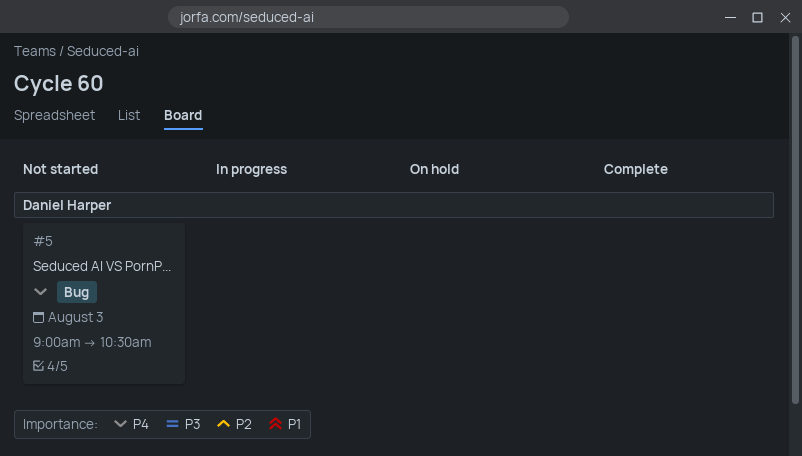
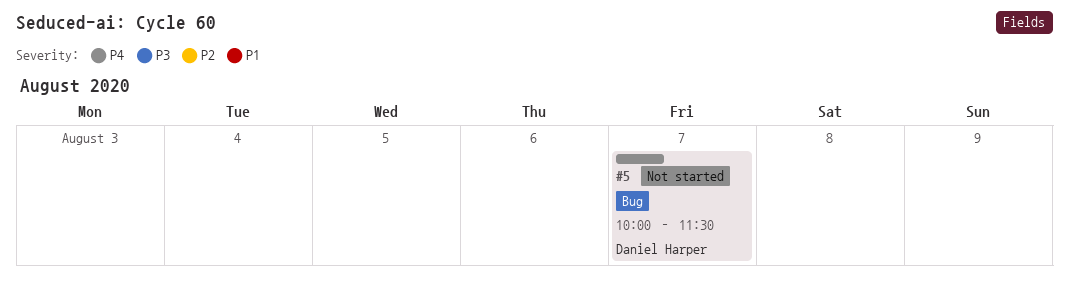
#5, day: Aug 3 -> Aug 7
#5, begins: 09:00 -> 10:00
#5, ends: 10:30 -> 11:30

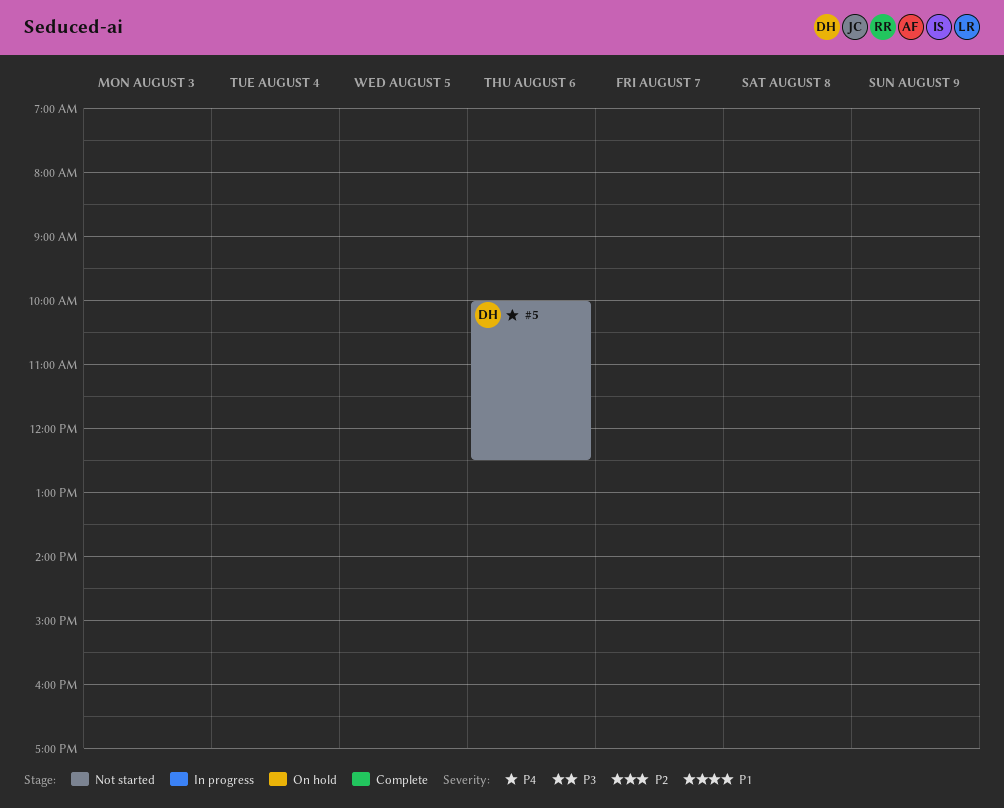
#5, day: Aug 7 -> Aug 6
#5, ends: 11:30 -> 12:30

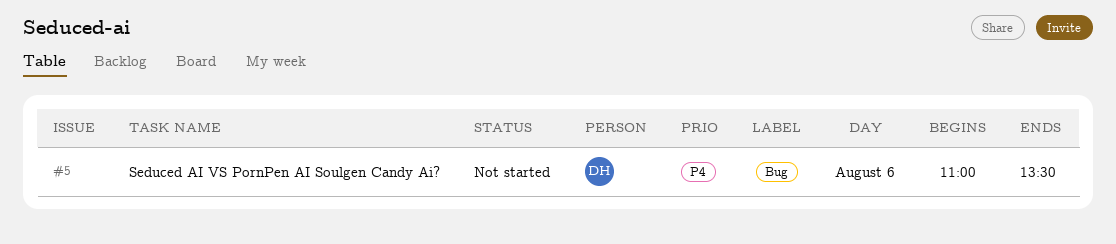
#5, begins: 10:00 -> 11:00
#5, ends: 12:30 -> 13:30

